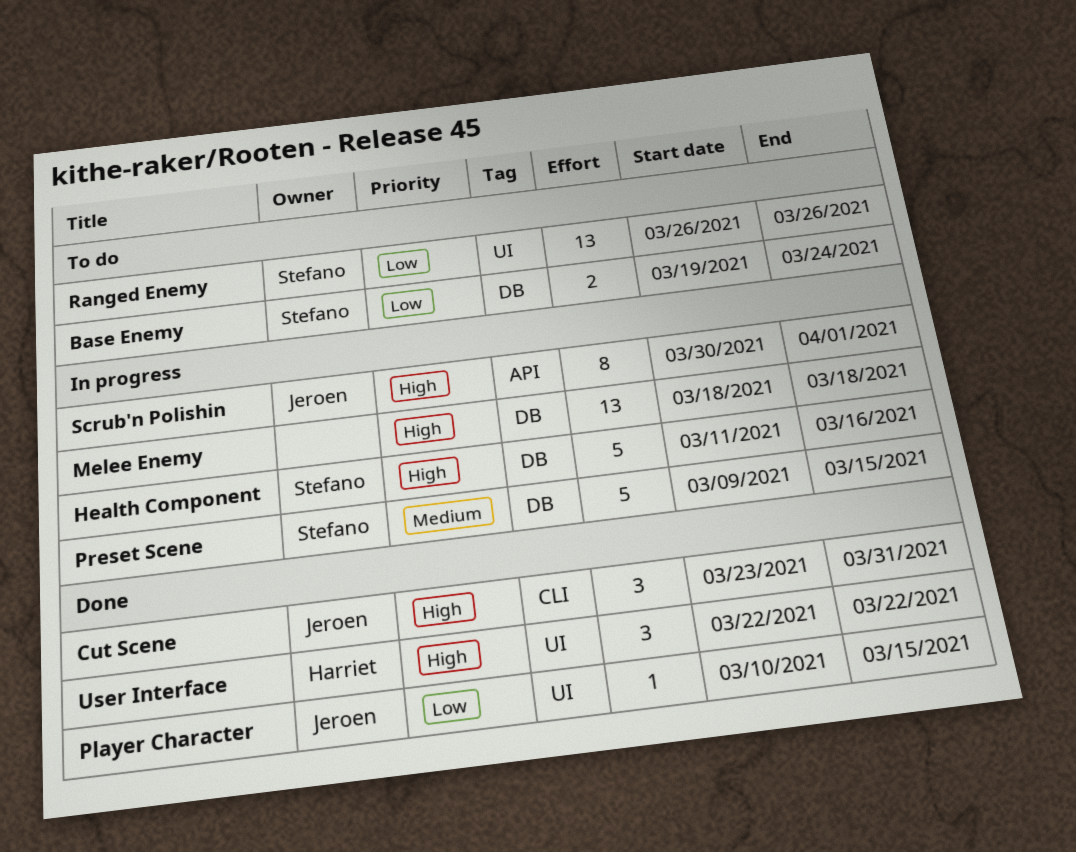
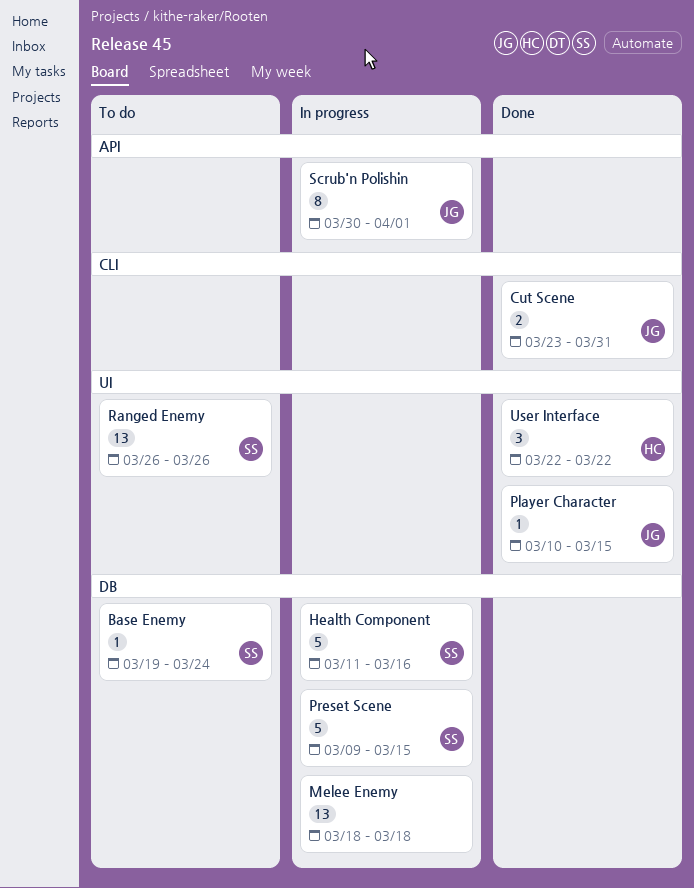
Base Enemy, estimate: 2 -> 1
Cut Scene, estimate: 3 -> 2

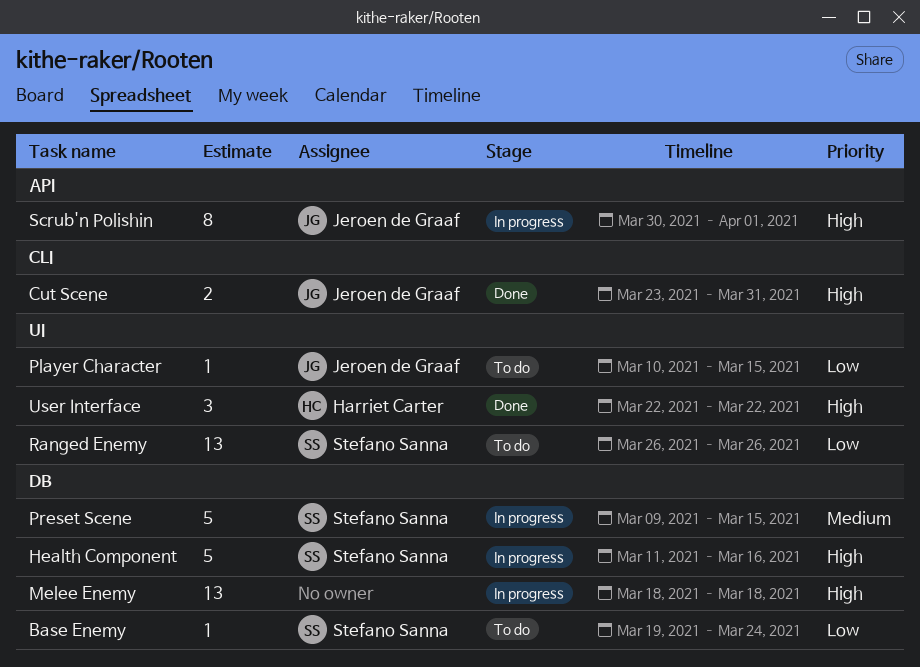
Player Character, status: Done -> To do

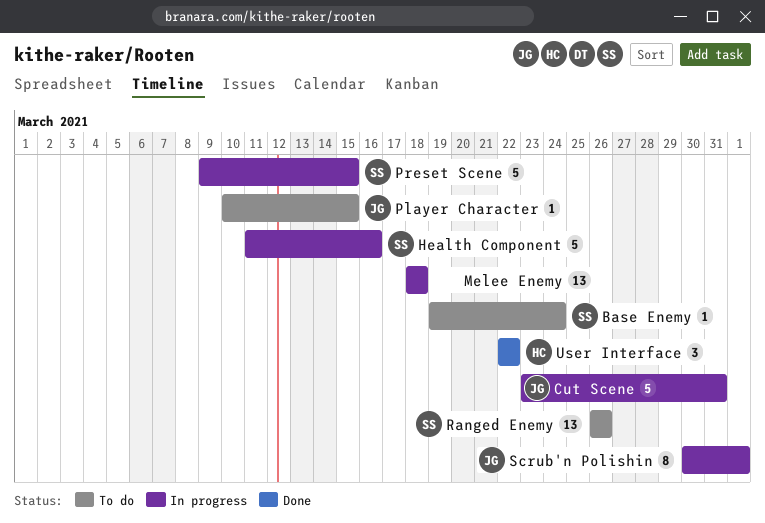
Cut Scene, status: Done -> In progress
Cut Scene, estimate: 2 -> 5

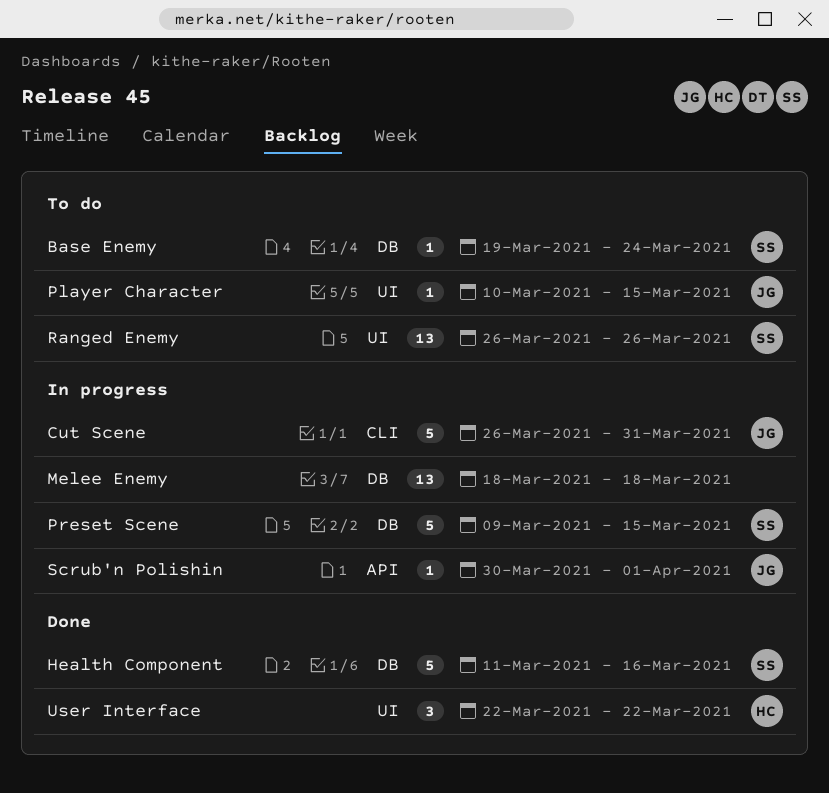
Cut Scene, start: Mar 23 -> Mar 26
Health Component, status: In progress -> Done
Scrub'n Polishin, estimate: 8 -> 1

